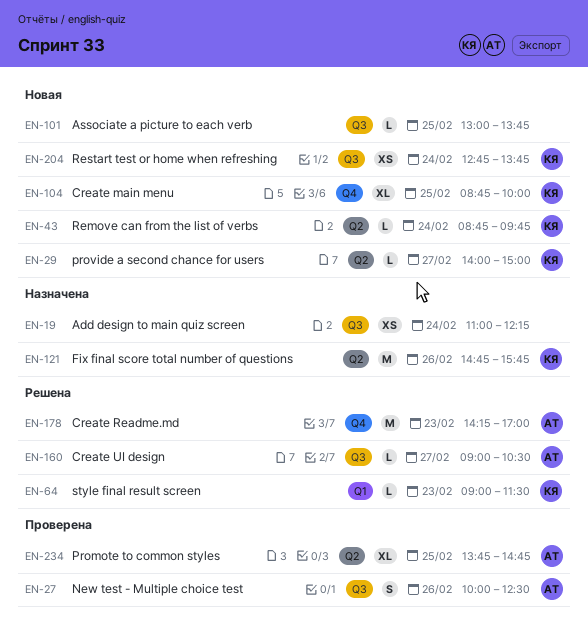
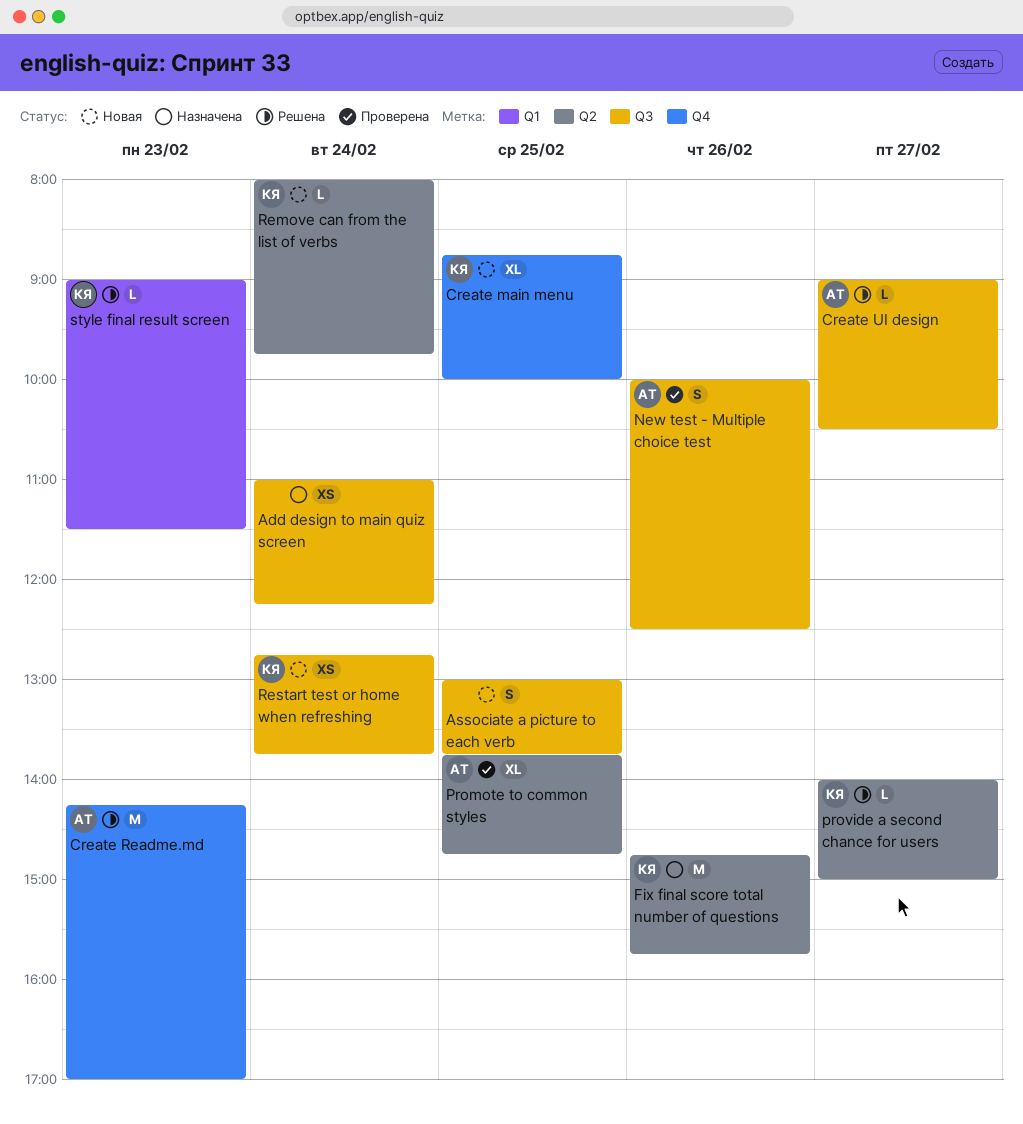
Associate a picture to each verb, estimate: L -> S
provide a second chance for users, status: Новая -> Решена
Remove can from the list of verbs, begins: 08:45 -> 08:00

